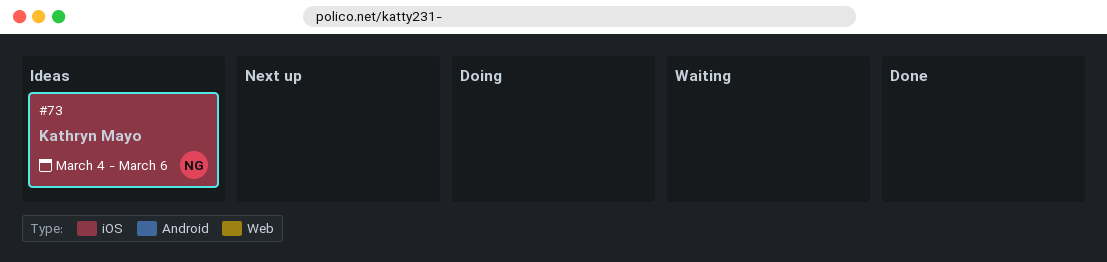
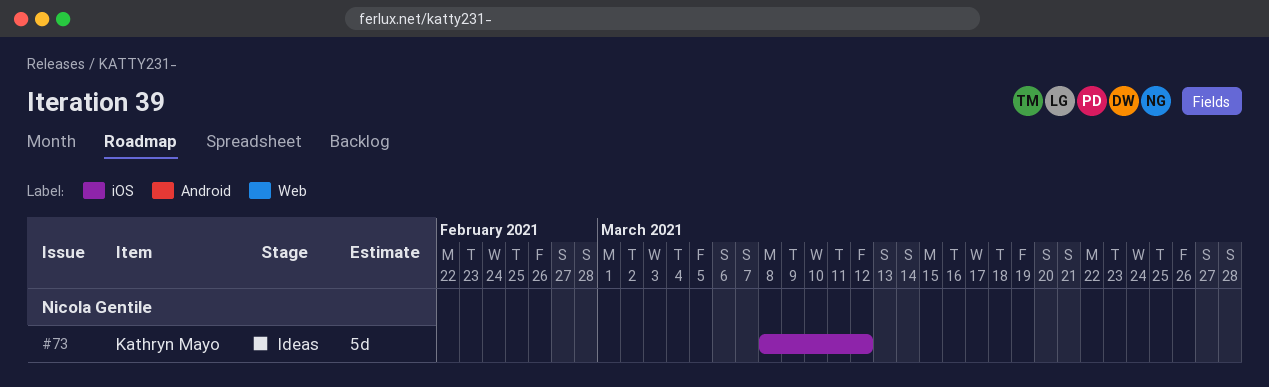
#73, start: Mar 4 -> Mar 8
#73, due: Mar 6 -> Mar 12

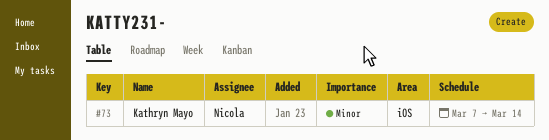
#73, start: Mar 8 -> Mar 7
#73, due: Mar 12 -> Mar 14

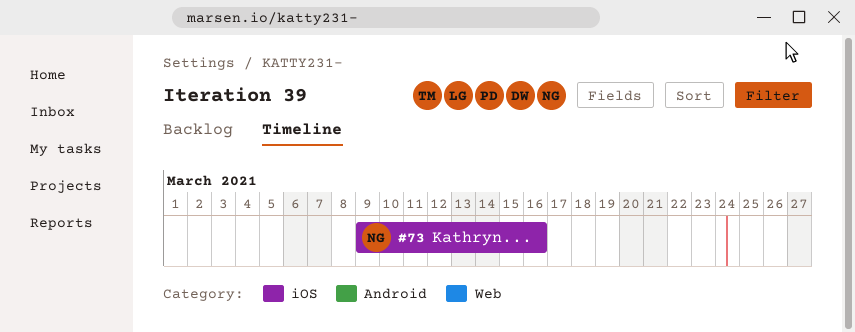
#73, start: Mar 7 -> Mar 9
#73, due: Mar 14 -> Mar 16

